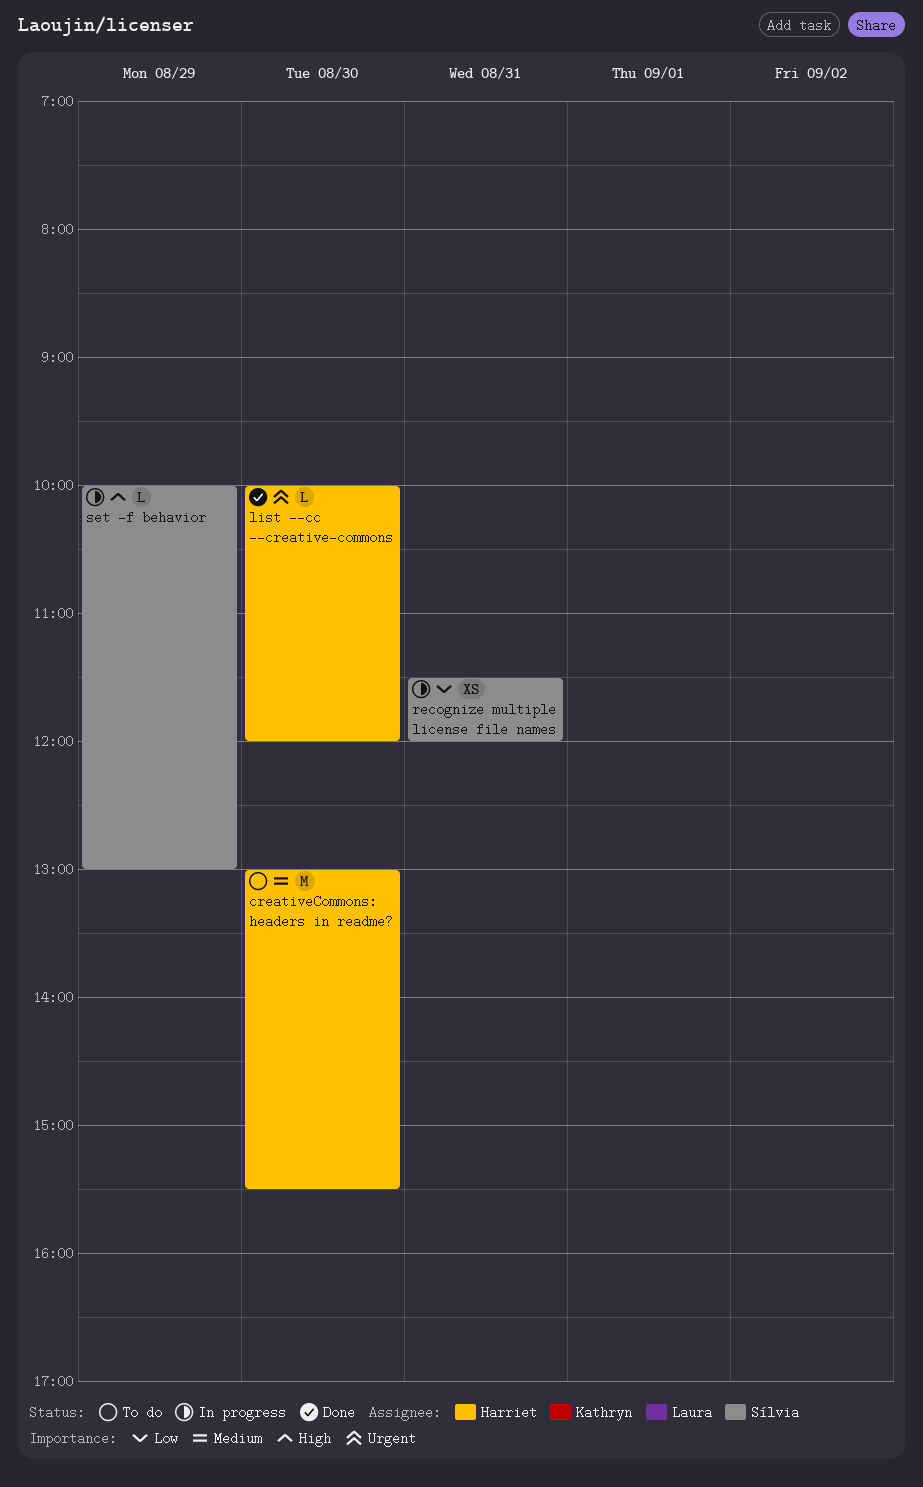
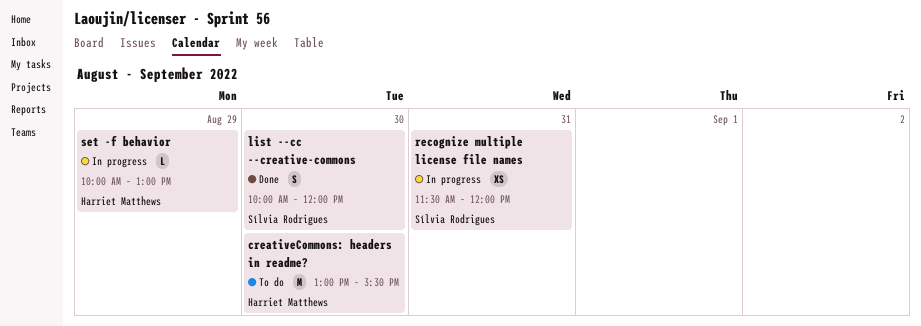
list --cc --creative-commons, owner: Harriet Matthews -> Sílvia Rodrigues
list --cc --creative-commons, estimate: L -> S
set -f behavior, owner: Sílvia Rodrigues -> Harriet Matthews

